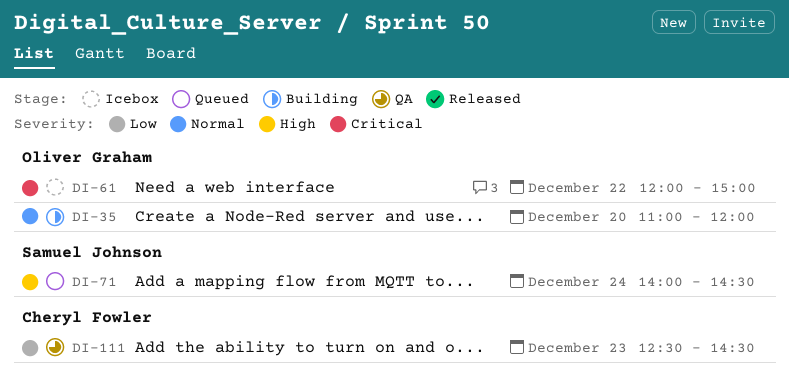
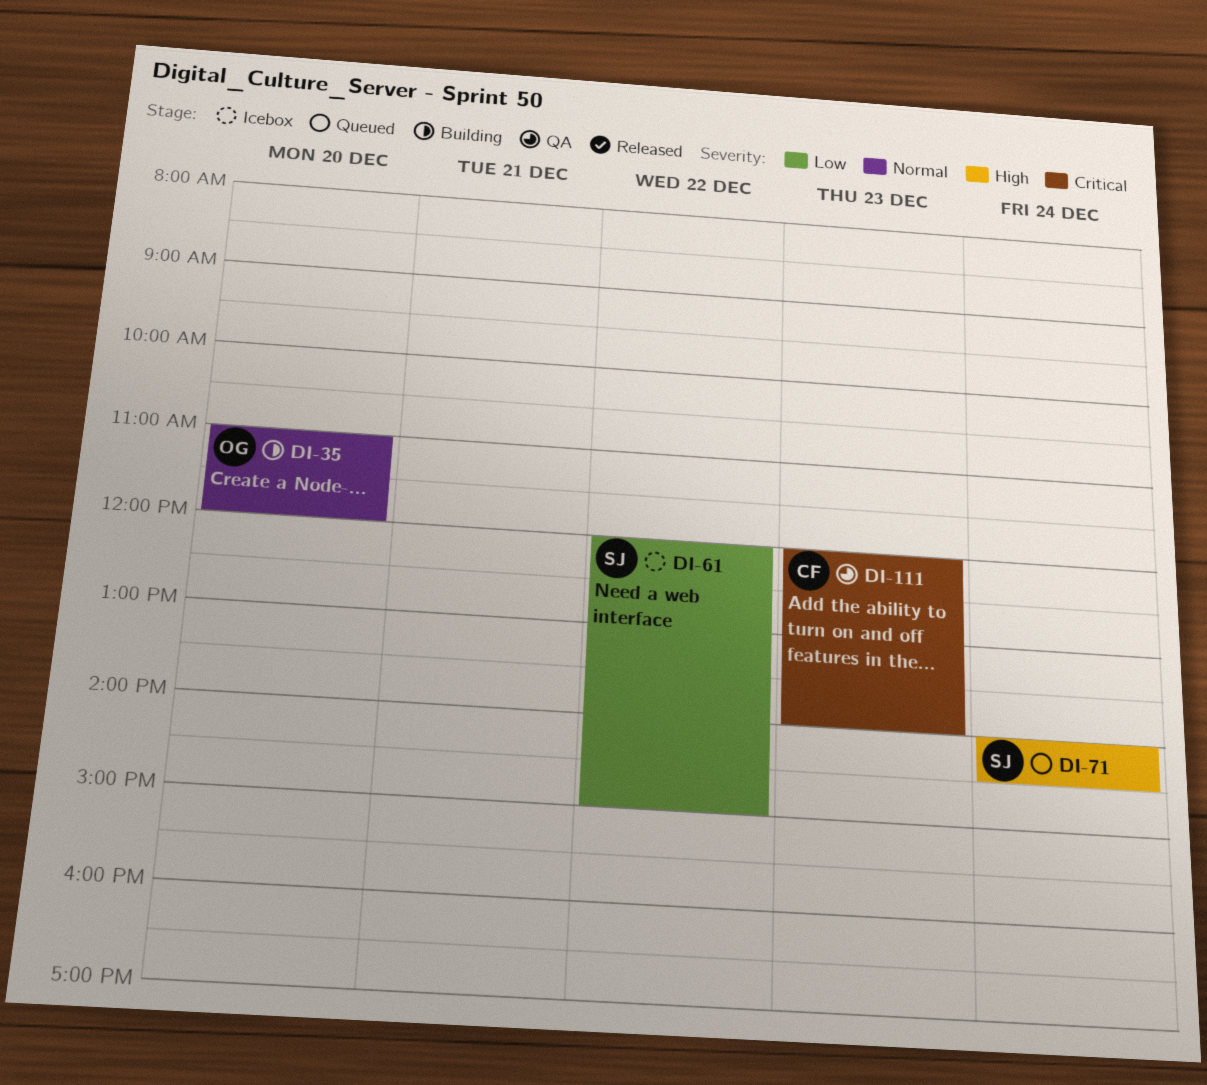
DI-61, owner: Oliver Graham -> Samuel Johnson
DI-61, priority: Critical -> Low
DI-111, priority: Low -> Critical
DI-111, begins: 12:30 -> 12:00
DI-111, ends: 14:30 -> 14:00

